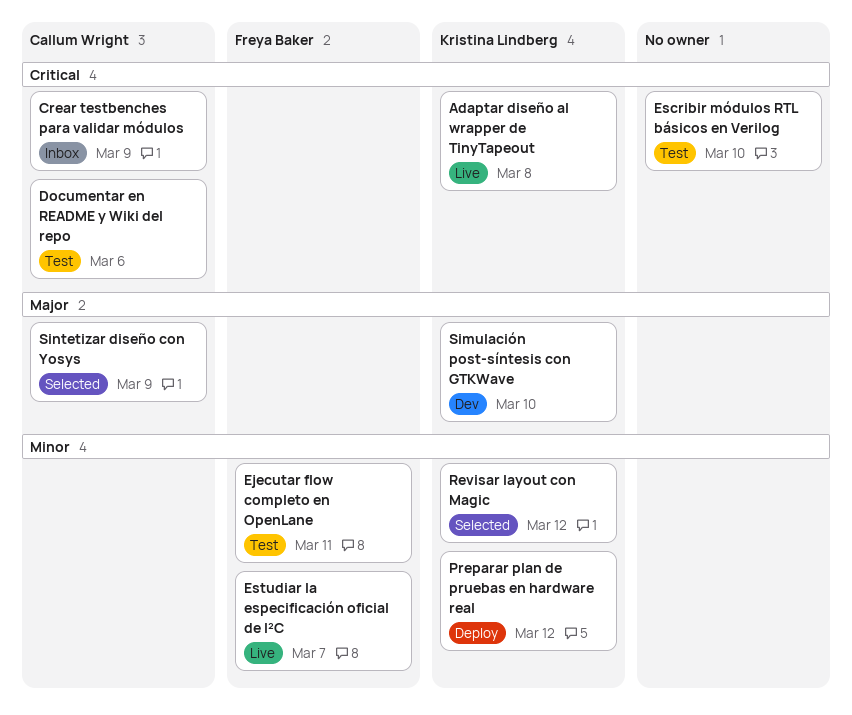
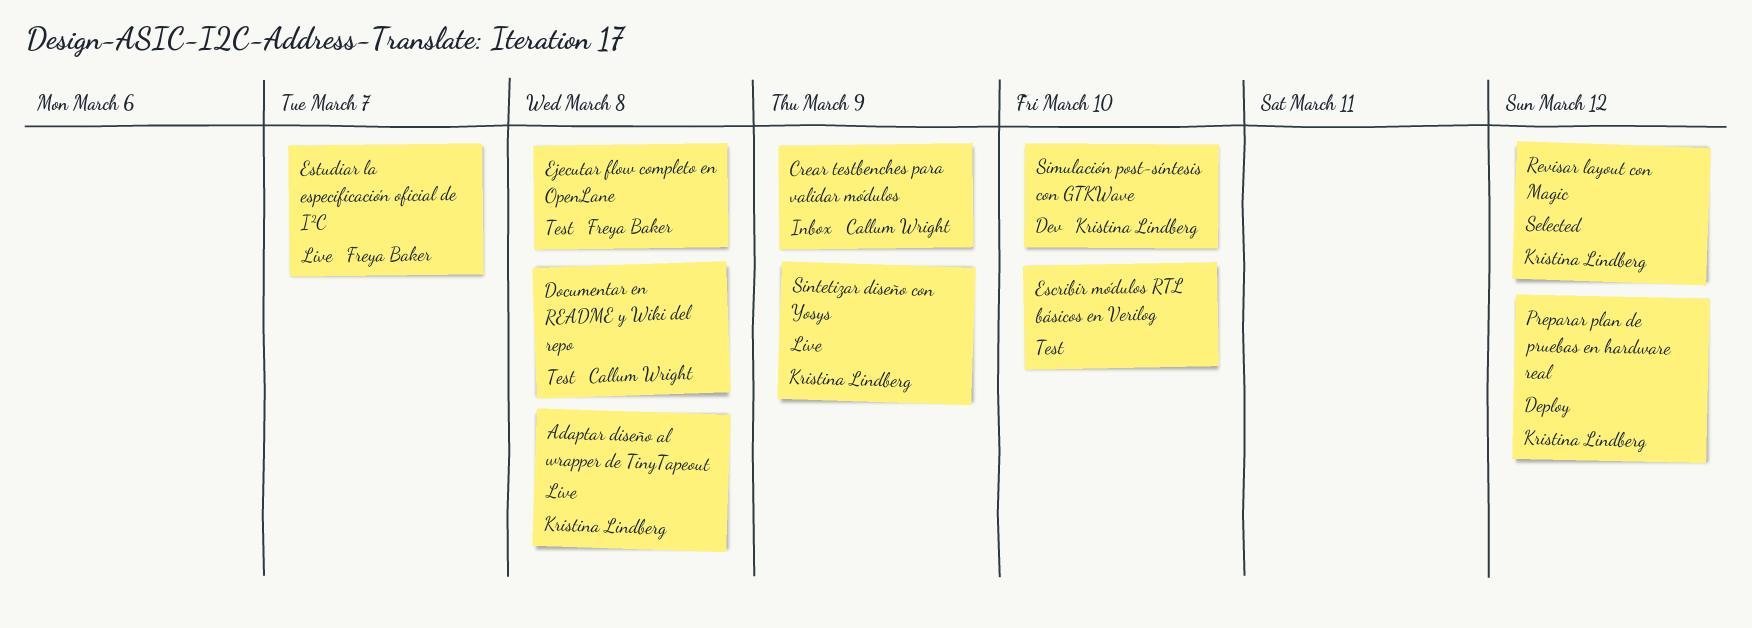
Documentar en README y Wiki del repo, due: Mar 6 -> Mar 8
Ejecutar flow completo en OpenLane, due: Mar 11 -> Mar 8
Sintetizar diseño con Yosys, status: Selected -> Live
Sintetizar diseño con Yosys, owner: Callum Wright -> Kristina Lindberg

